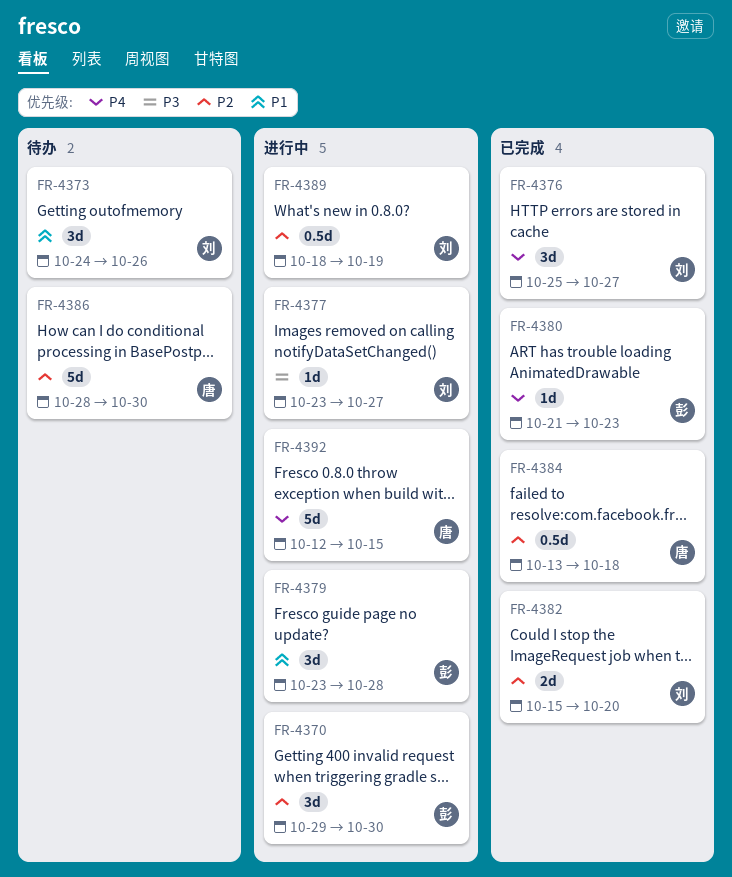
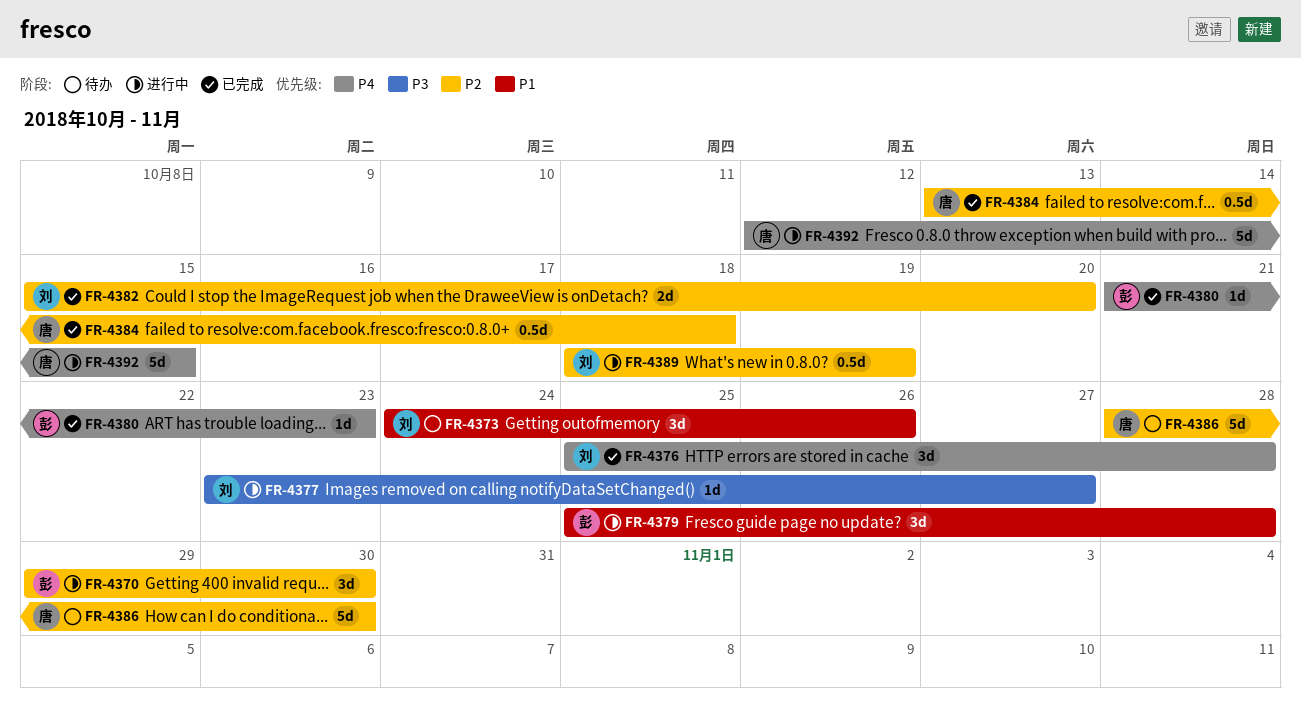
FR-4376, due: Oct 27 -> Oct 28
FR-4379, start: Oct 23 -> Oct 25

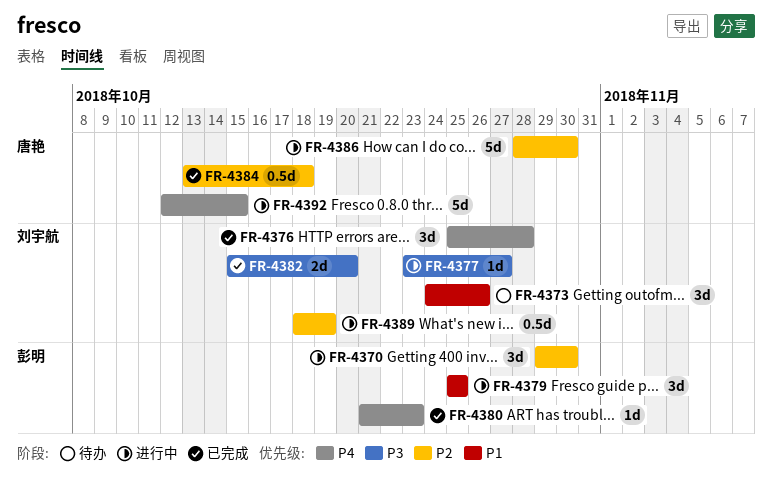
FR-4379, due: Oct 28 -> Oct 25
FR-4382, priority: P2 -> P3
FR-4386, status: 待办 -> 进行中

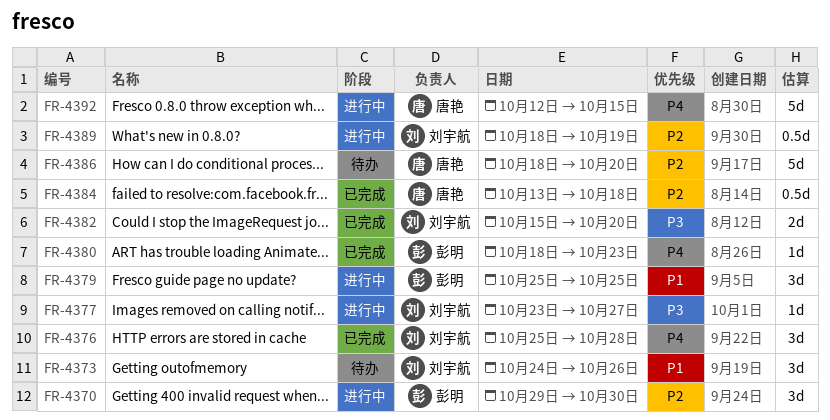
FR-4380, start: Oct 21 -> Oct 18
FR-4386, status: 进行中 -> 待办
FR-4386, start: Oct 28 -> Oct 18
FR-4386, due: Oct 30 -> Oct 20

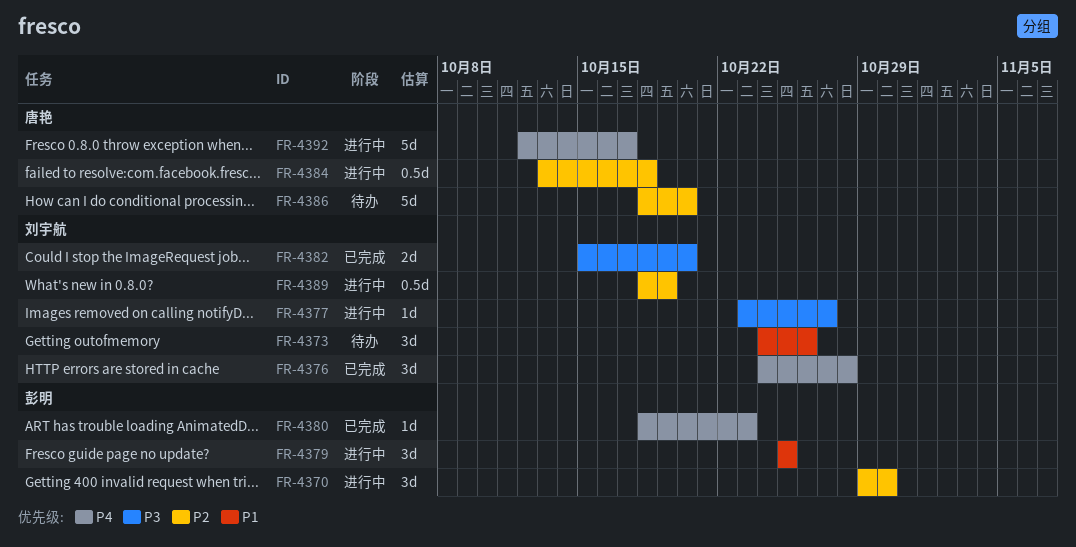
FR-4376, start: Oct 25 -> Oct 24
FR-4384, status: 已完成 -> 进行中
FR-4392, due: Oct 15 -> Oct 17

